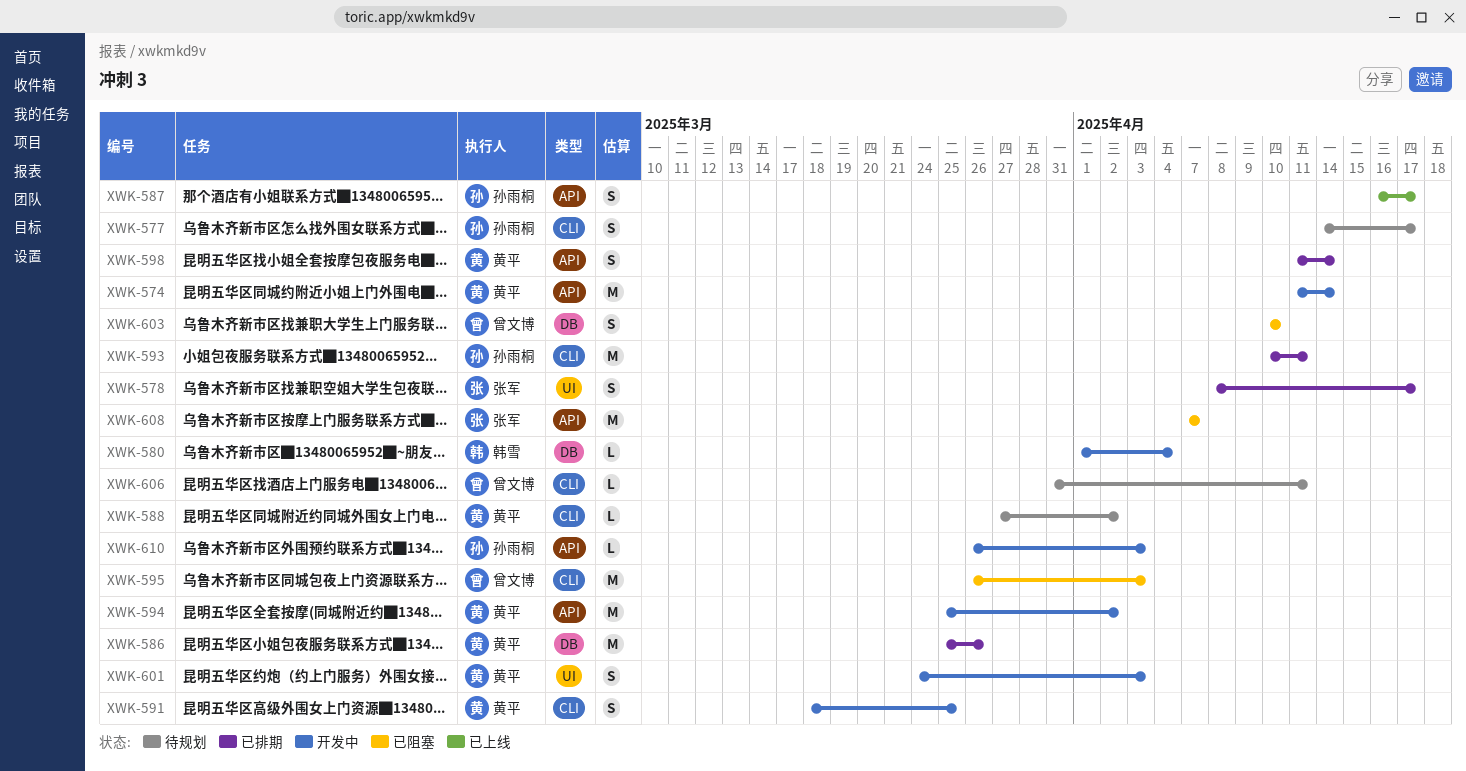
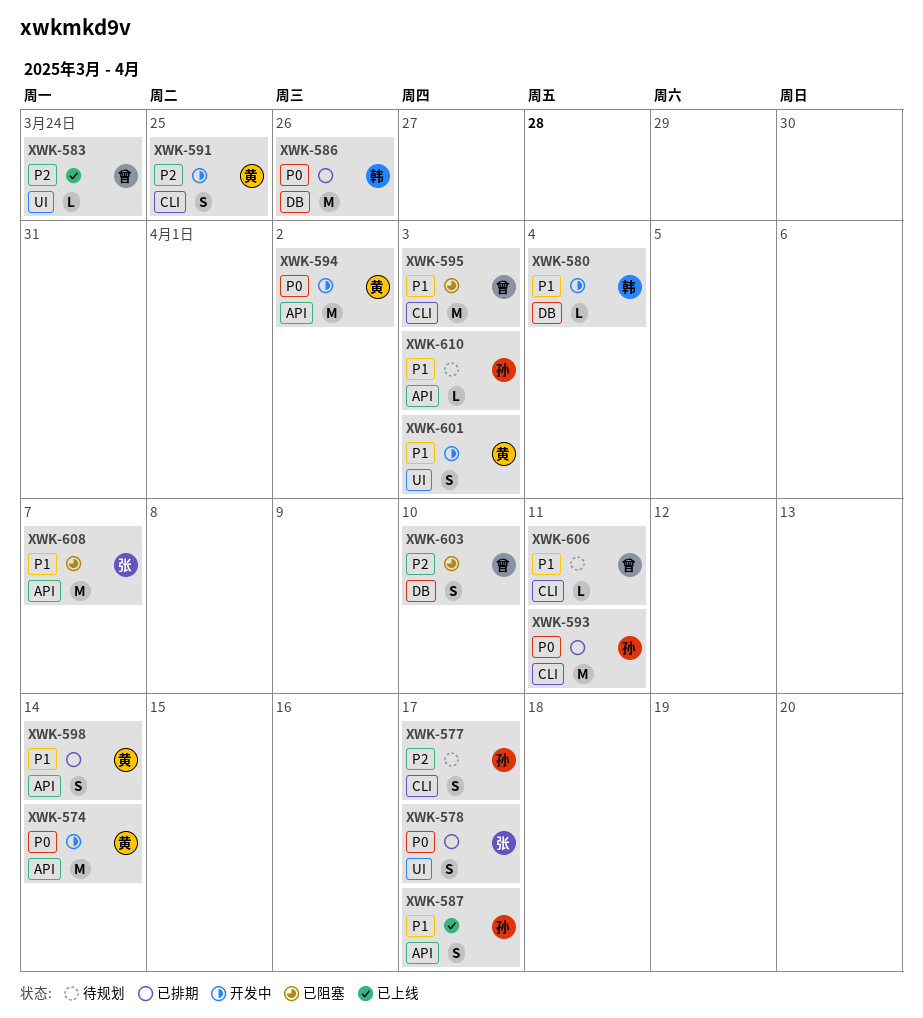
XWK-583: none -> present
XWK-586, owner: 黄平 -> 韩雪
XWK-588: present -> none
XWK-610, status: 开发中 -> 待规划

